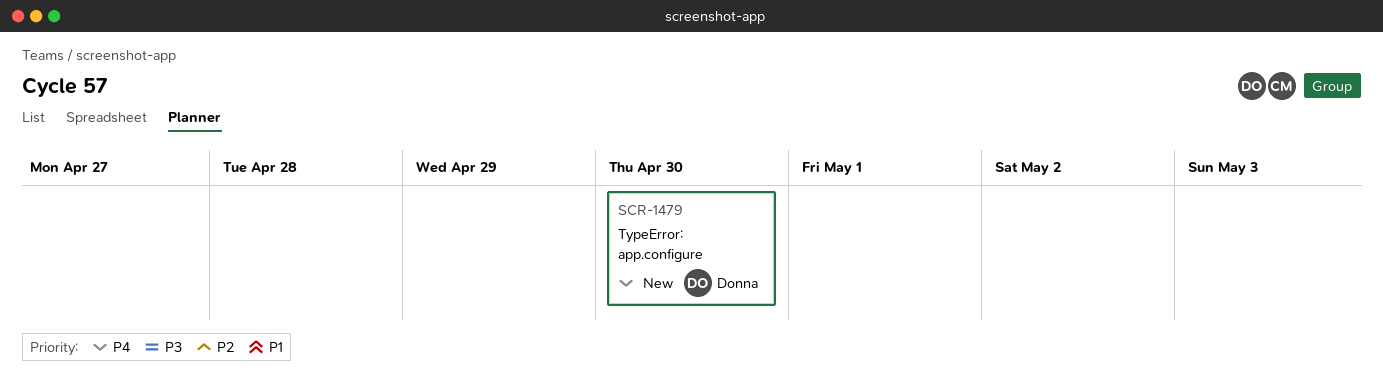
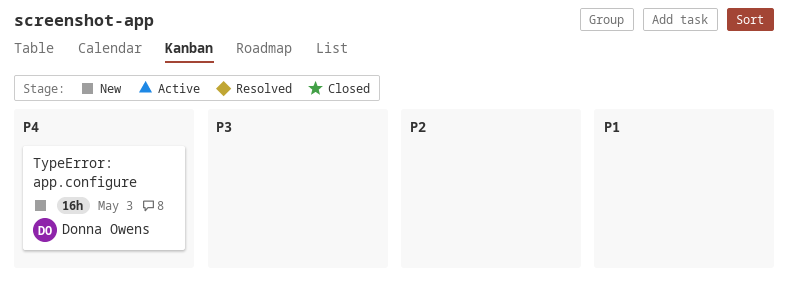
TypeError: app.configure, due: Apr 30 -> May 3

